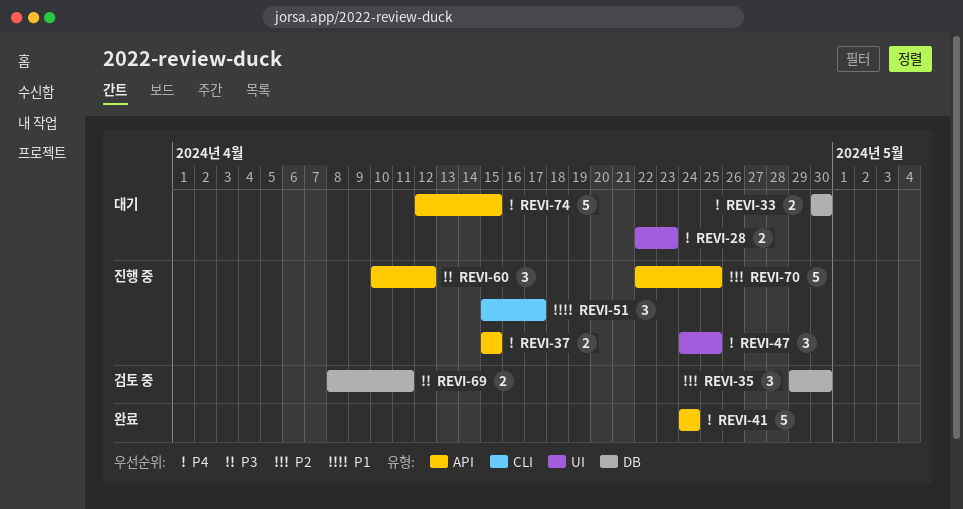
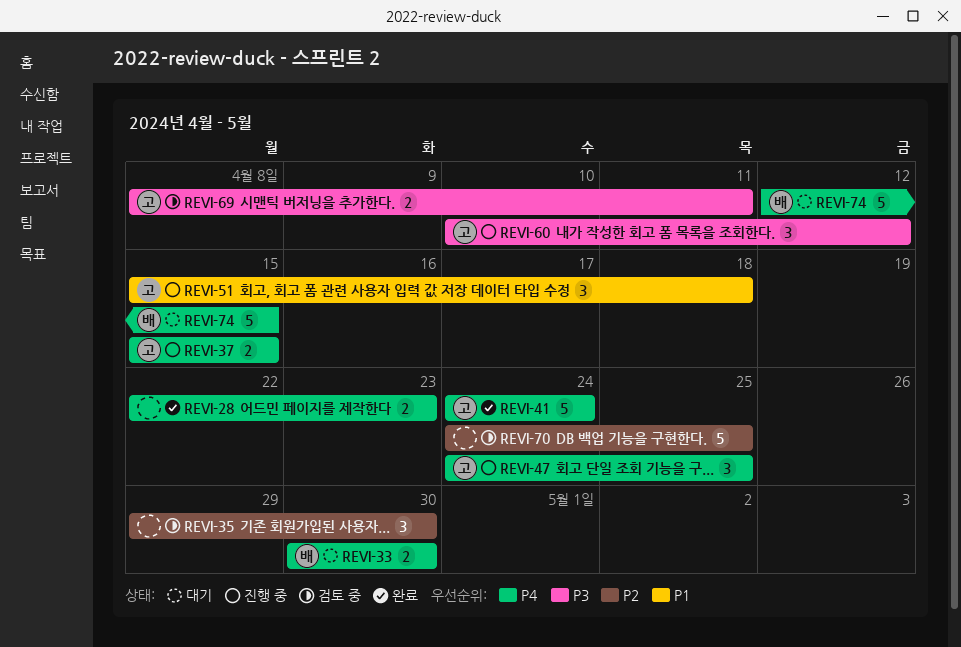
REVI-28, status: 대기 -> 완료
REVI-51, due: Apr 17 -> Apr 18
REVI-70, status: 진행 중 -> 검토 중
REVI-70, start: Apr 22 -> Apr 24

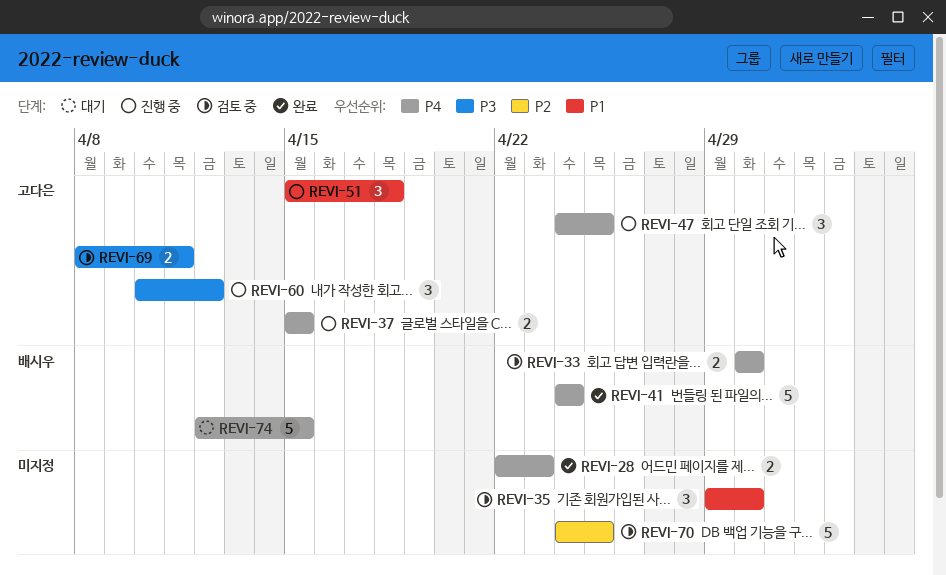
REVI-33, status: 대기 -> 검토 중
REVI-35, priority: P2 -> P1
REVI-41, owner: 고다은 -> 배시우

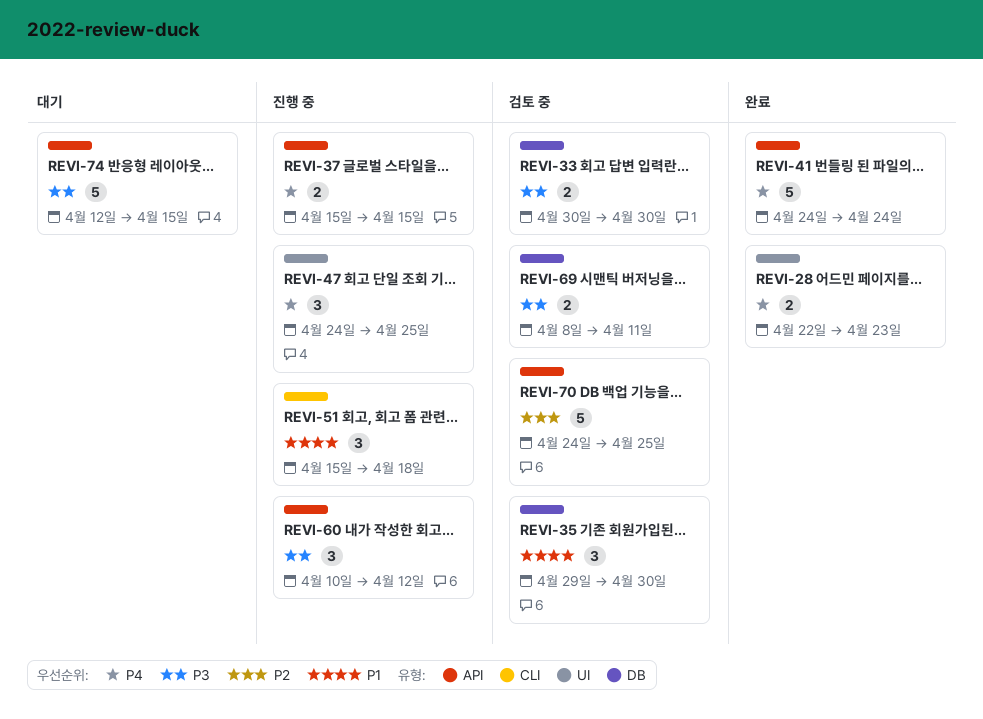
REVI-33, priority: P4 -> P3
REVI-74, priority: P4 -> P3

